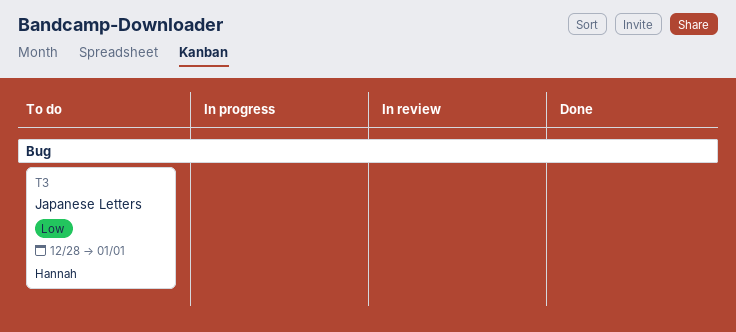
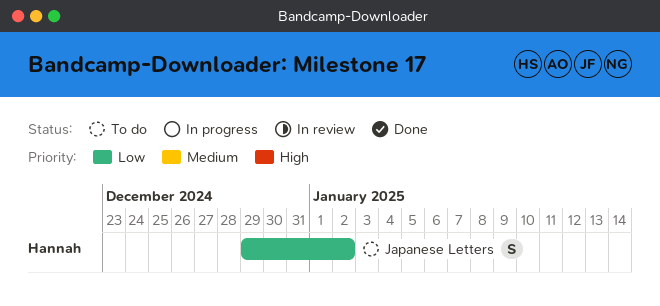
Japanese Letters, start: Dec 28 -> Dec 29
Japanese Letters, due: Jan 1 -> Jan 2

